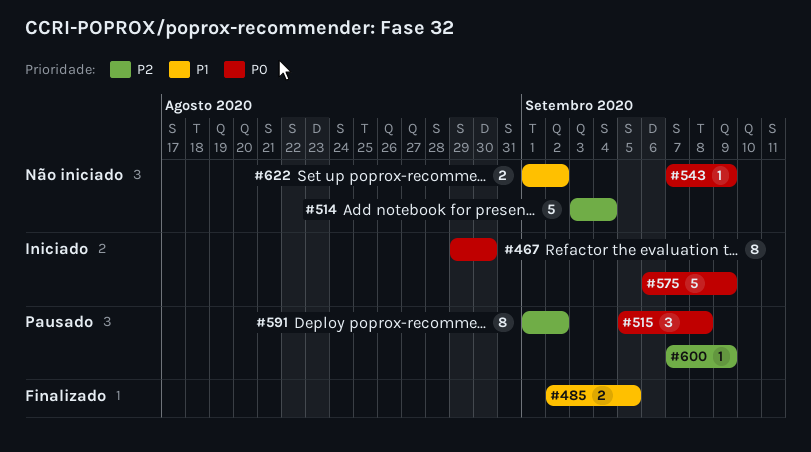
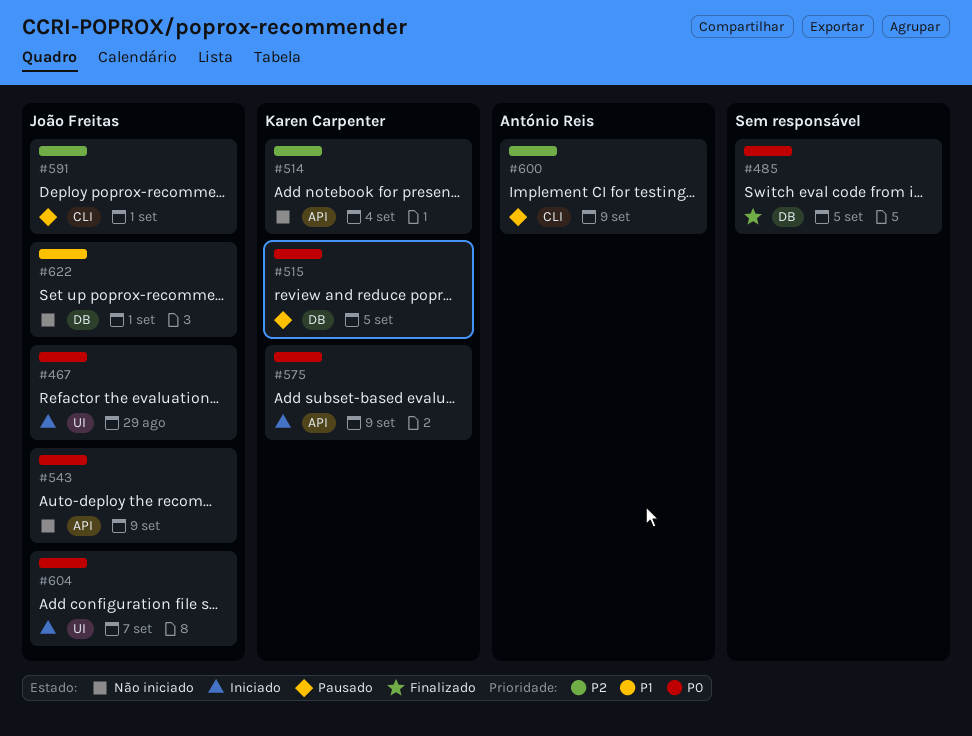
#467, due: Aug 30 -> Aug 29
#485, priority: P1 -> P0
#515, due: Sep 8 -> Sep 5
#591, due: Sep 2 -> Sep 1
#604: none -> present
#622, due: Sep 2 -> Sep 1

